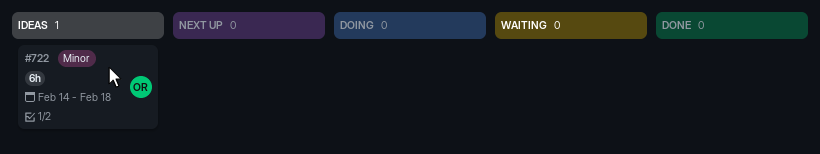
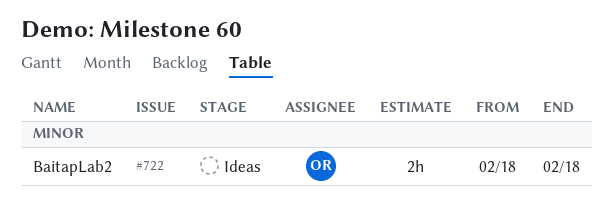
#722, estimate: 6h -> 2h
#722, start: Feb 14 -> Feb 18

